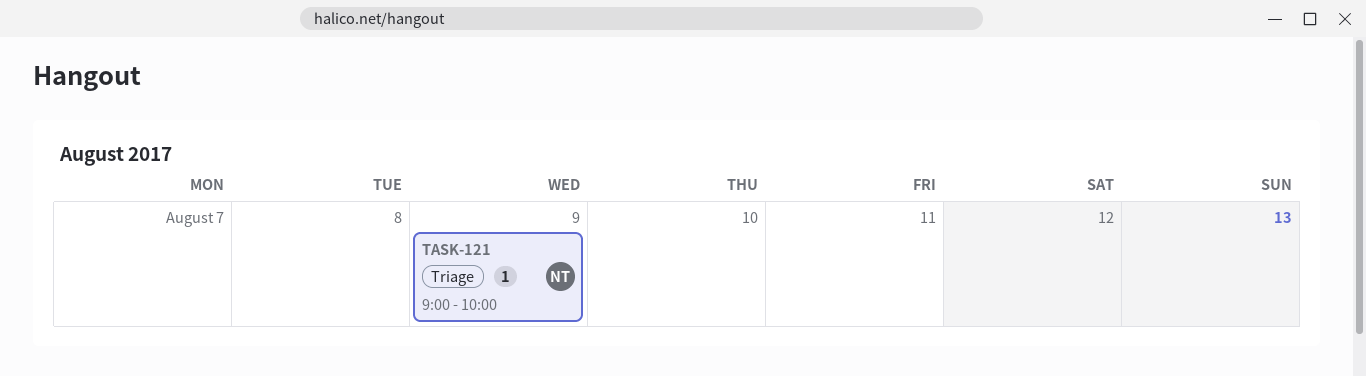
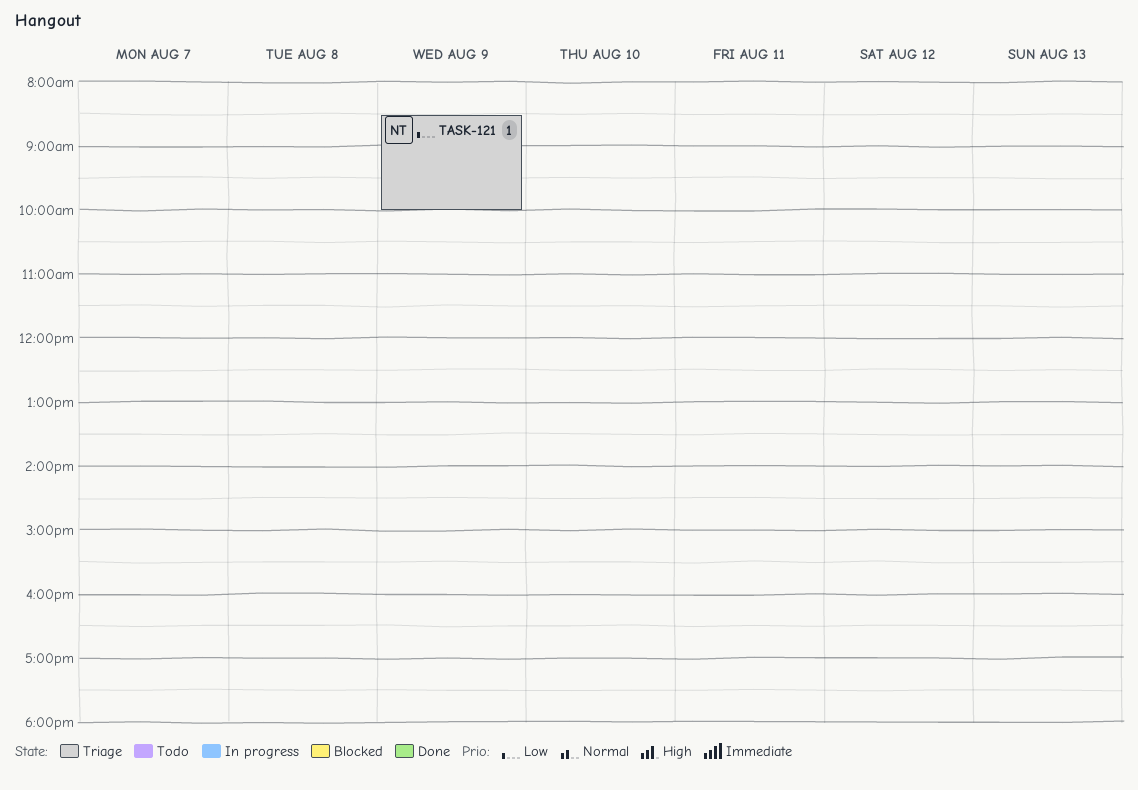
TASK-121, begins: 09:00 -> 08:30

